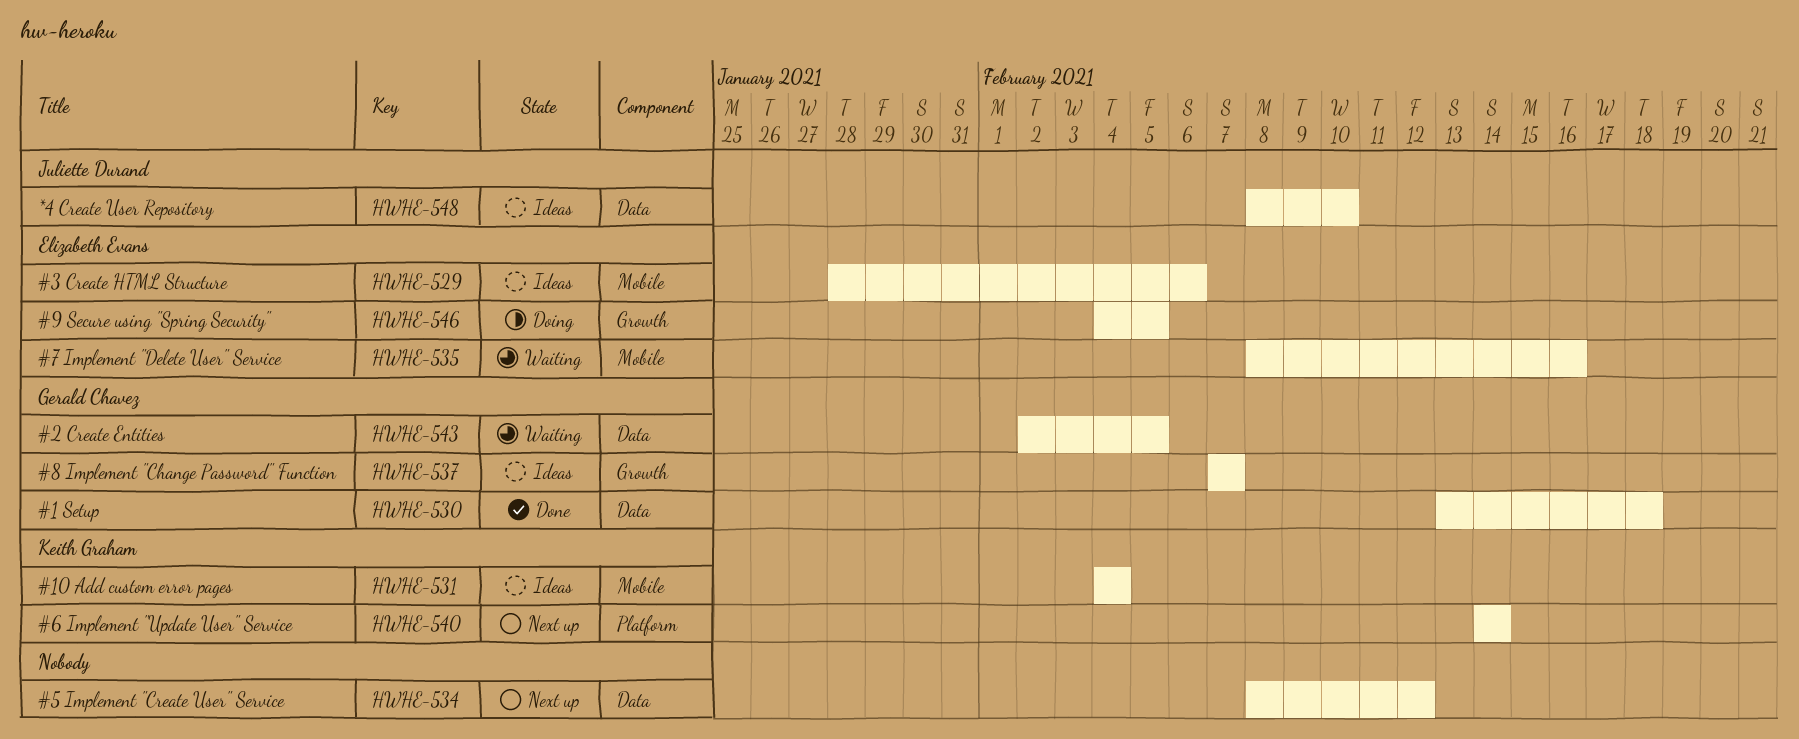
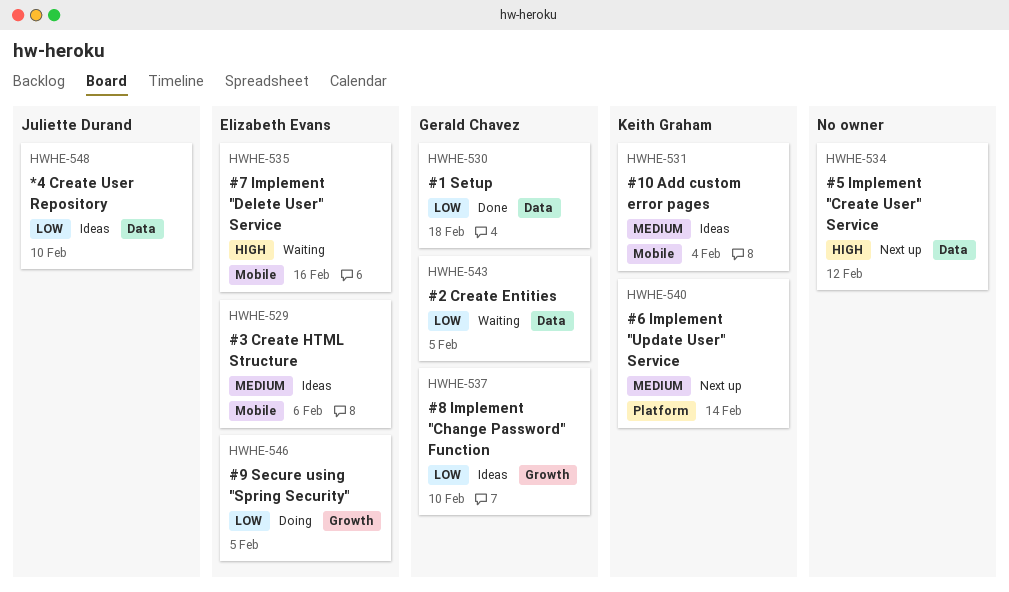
HWHE-537, due: Feb 7 -> Feb 10

